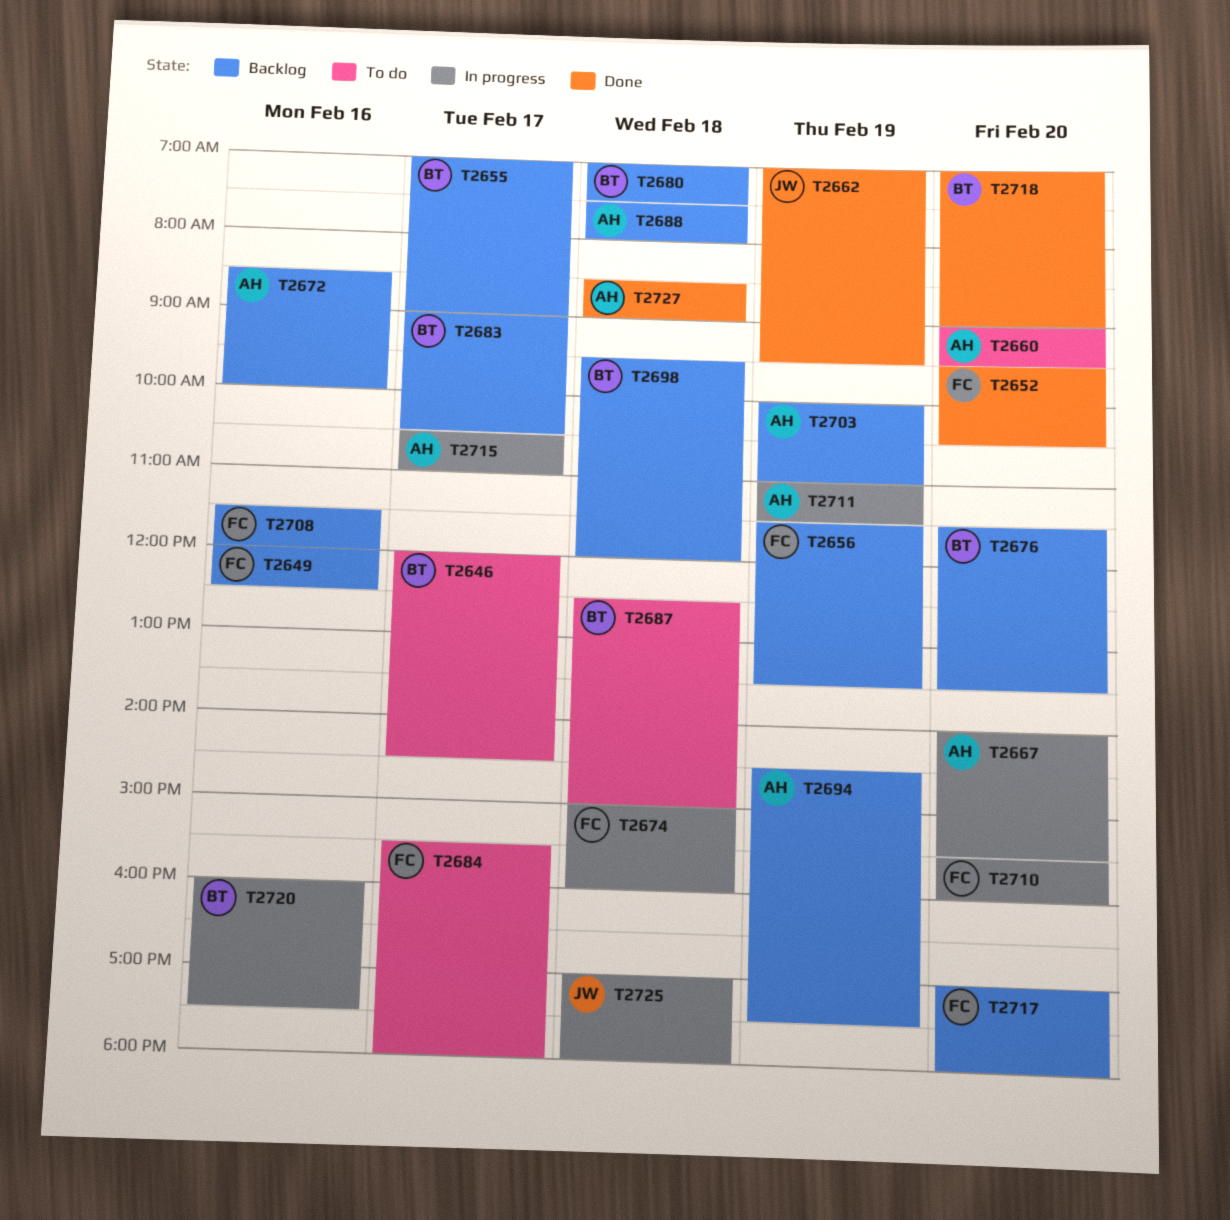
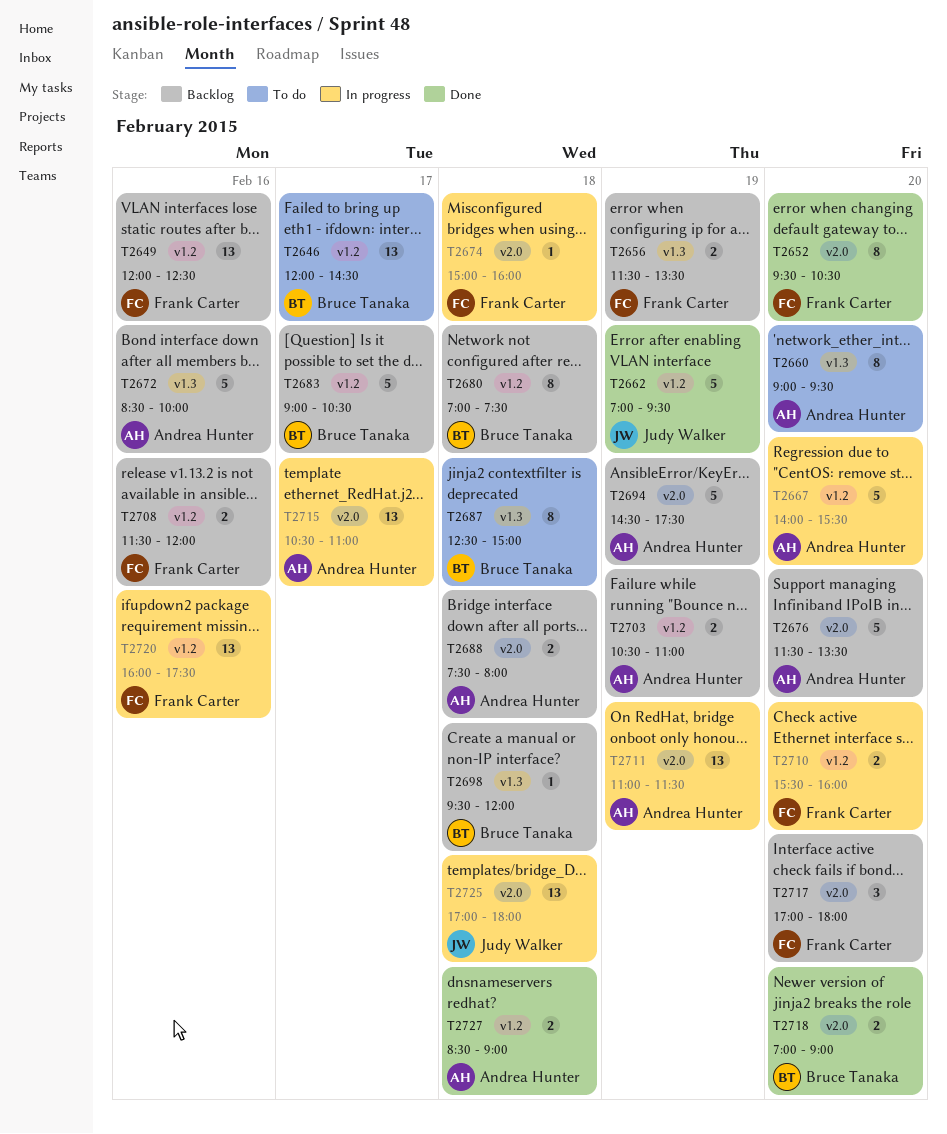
T2655: present -> none
T2676, owner: Bruce Tanaka -> Andrea Hunter
T2684: present -> none
T2703, begins: 10:00 -> 10:30
T2720, owner: Bruce Tanaka -> Frank Carter

